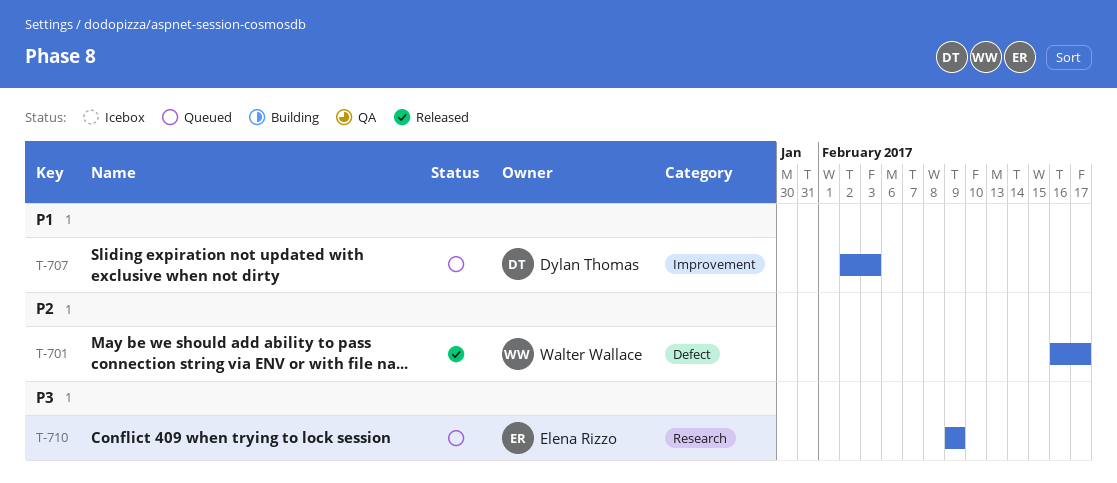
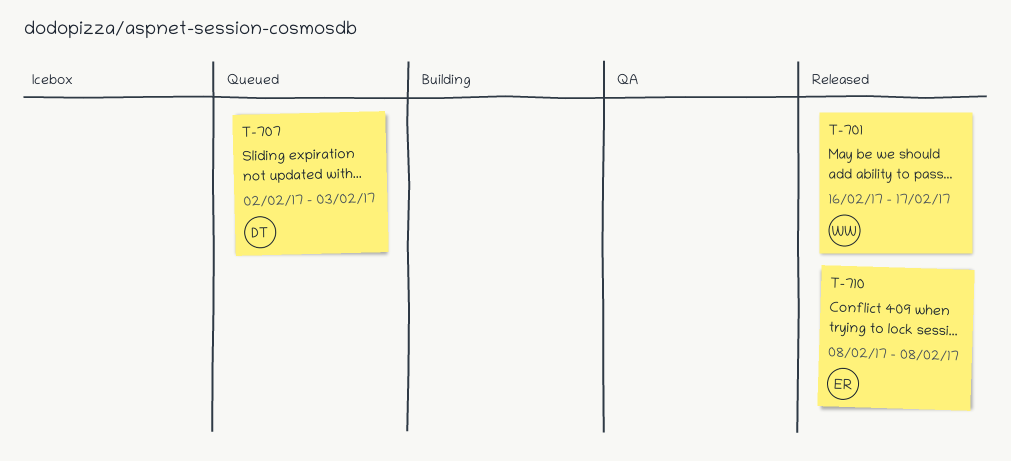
T-710, status: Queued -> Released
T-710, start: Feb 9 -> Feb 8
T-710, due: Feb 9 -> Feb 8

